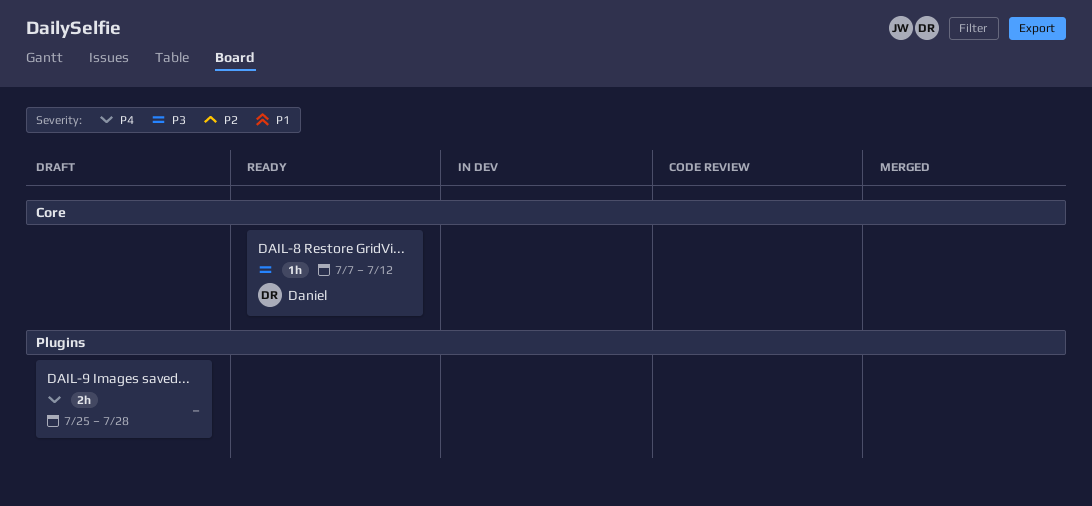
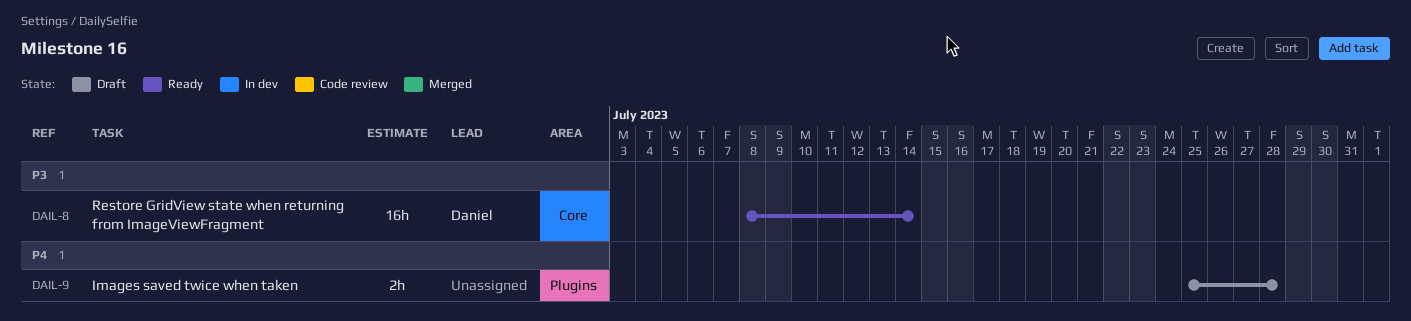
DAIL-8, estimate: 1h -> 16h
DAIL-8, start: Jul 7 -> Jul 8
DAIL-8, due: Jul 12 -> Jul 14

